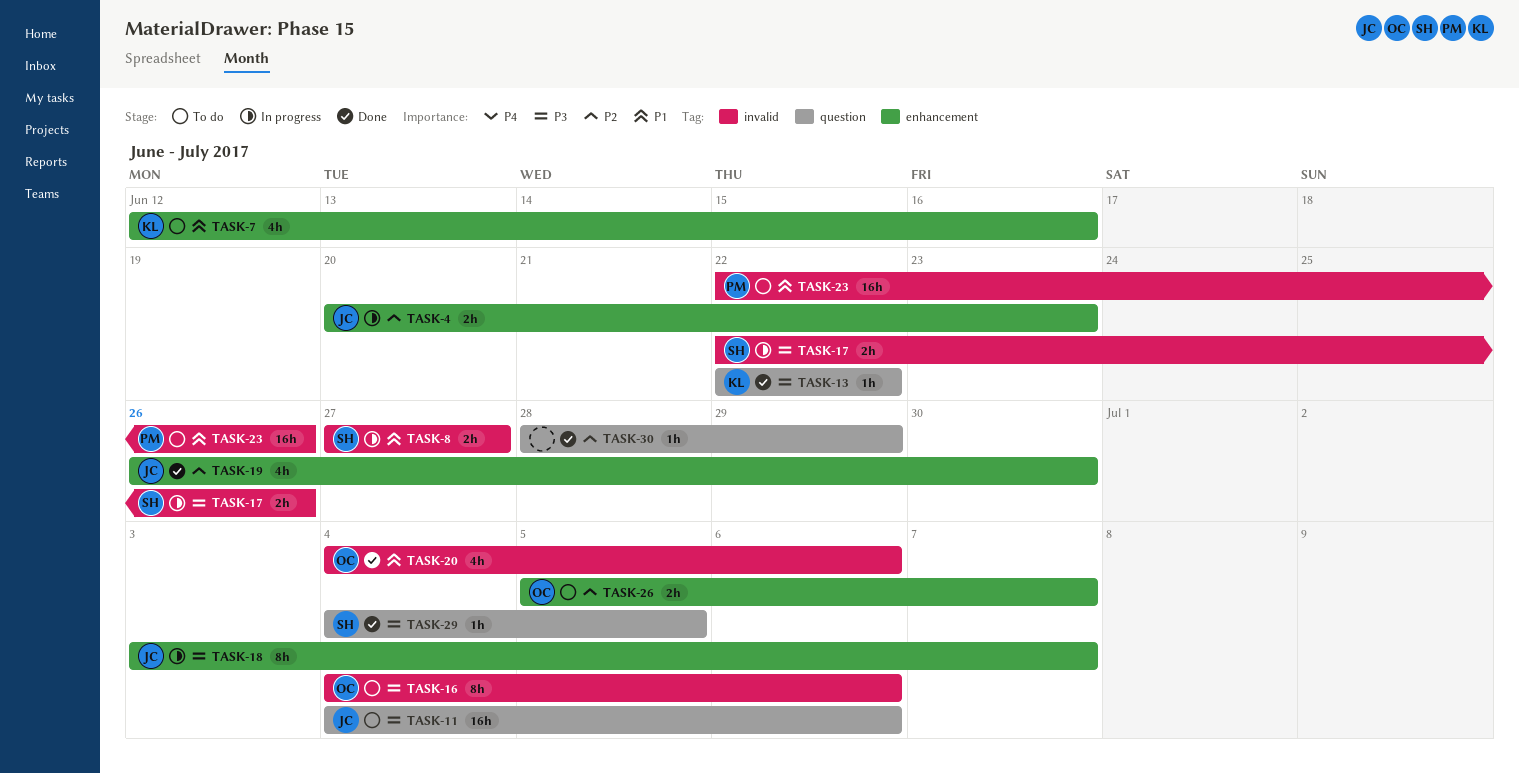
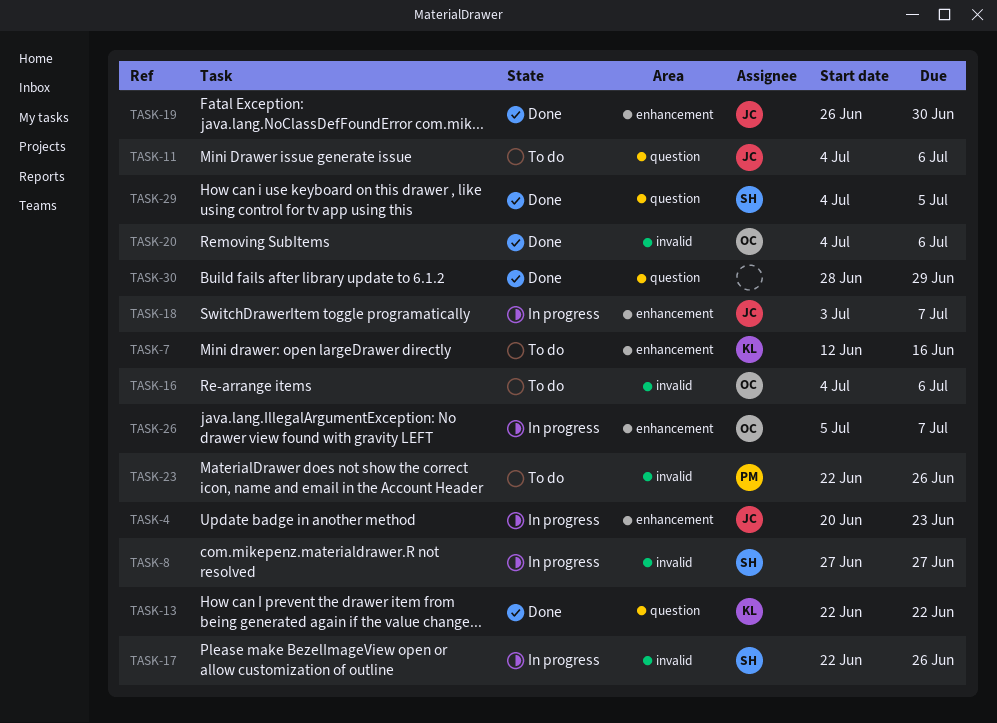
TASK-26, status: To do -> In progress

